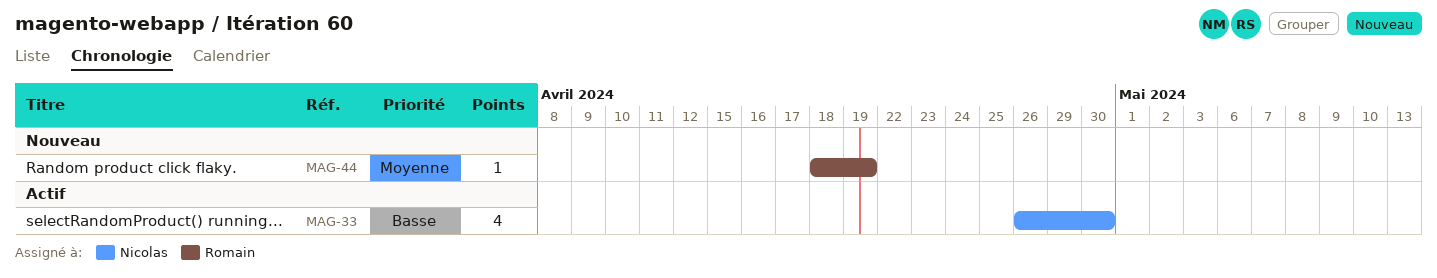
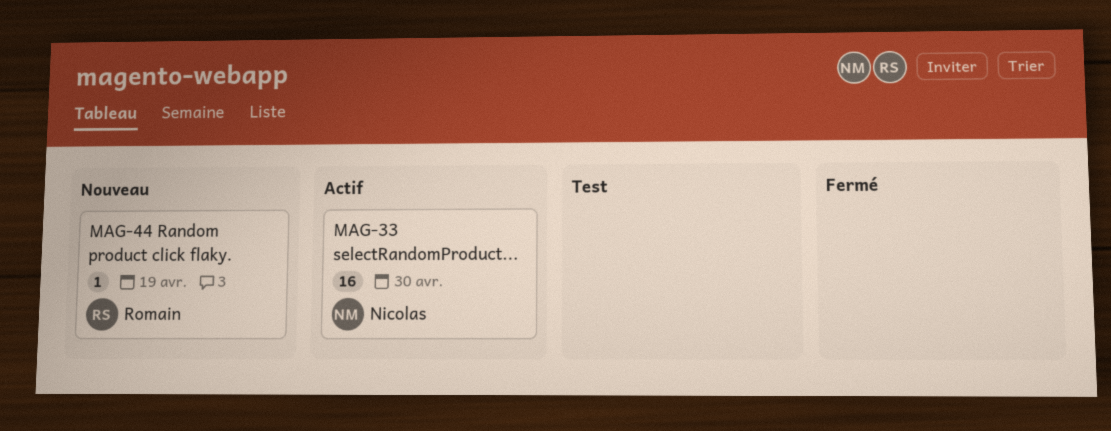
MAG-33, estimate: 4 -> 16

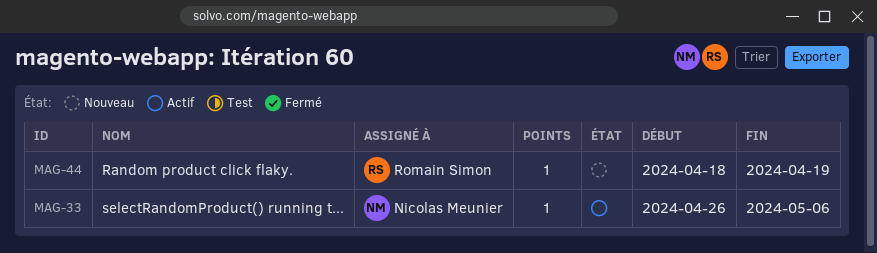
MAG-33, estimate: 16 -> 1
MAG-33, due: Apr 30 -> May 6

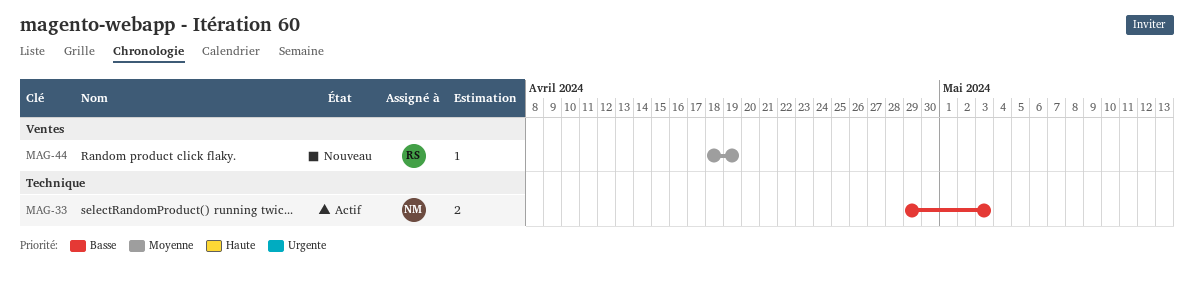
MAG-33, estimate: 1 -> 2
MAG-33, start: Apr 26 -> Apr 29
MAG-33, due: May 6 -> May 3

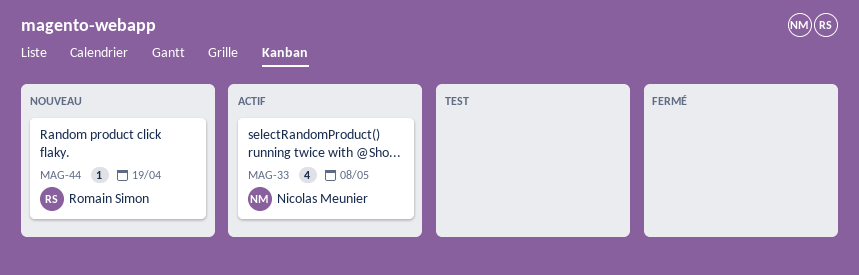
MAG-33, estimate: 2 -> 4
MAG-33, due: May 3 -> May 8

